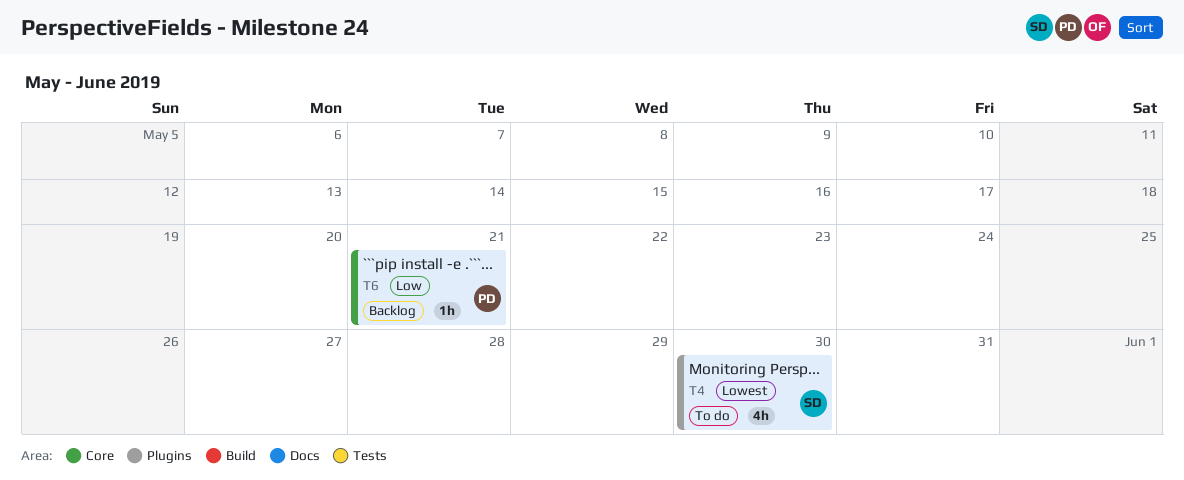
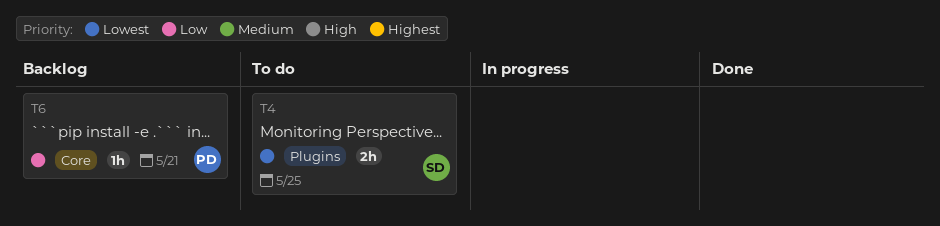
T4, estimate: 4h -> 2h
T4, due: May 30 -> May 25

